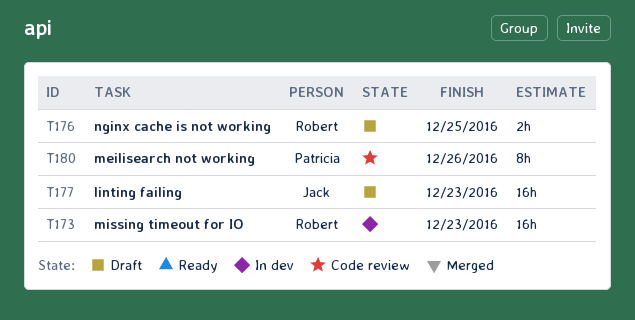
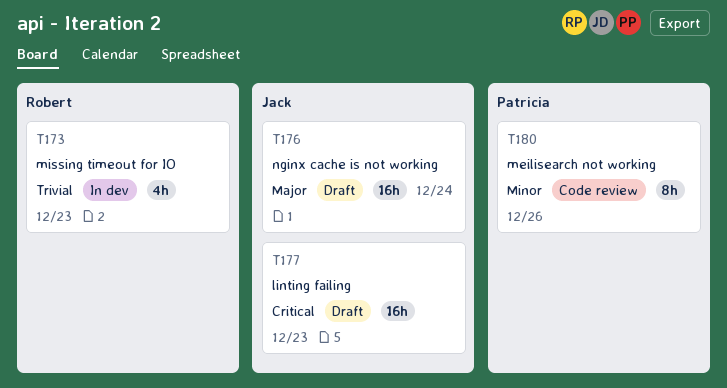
T173, estimate: 16h -> 4h
T176, owner: Robert -> Jack
T176, estimate: 2h -> 16h
T176, due: Dec 25 -> Dec 24

